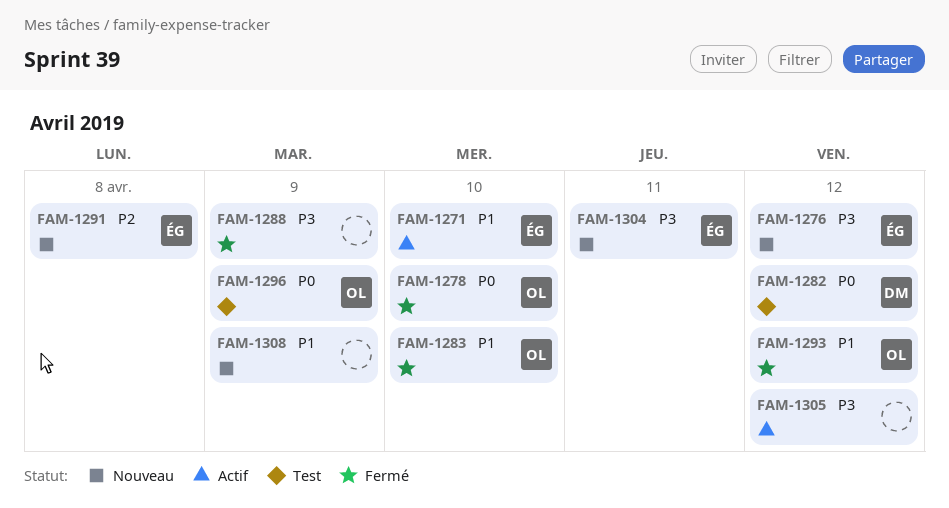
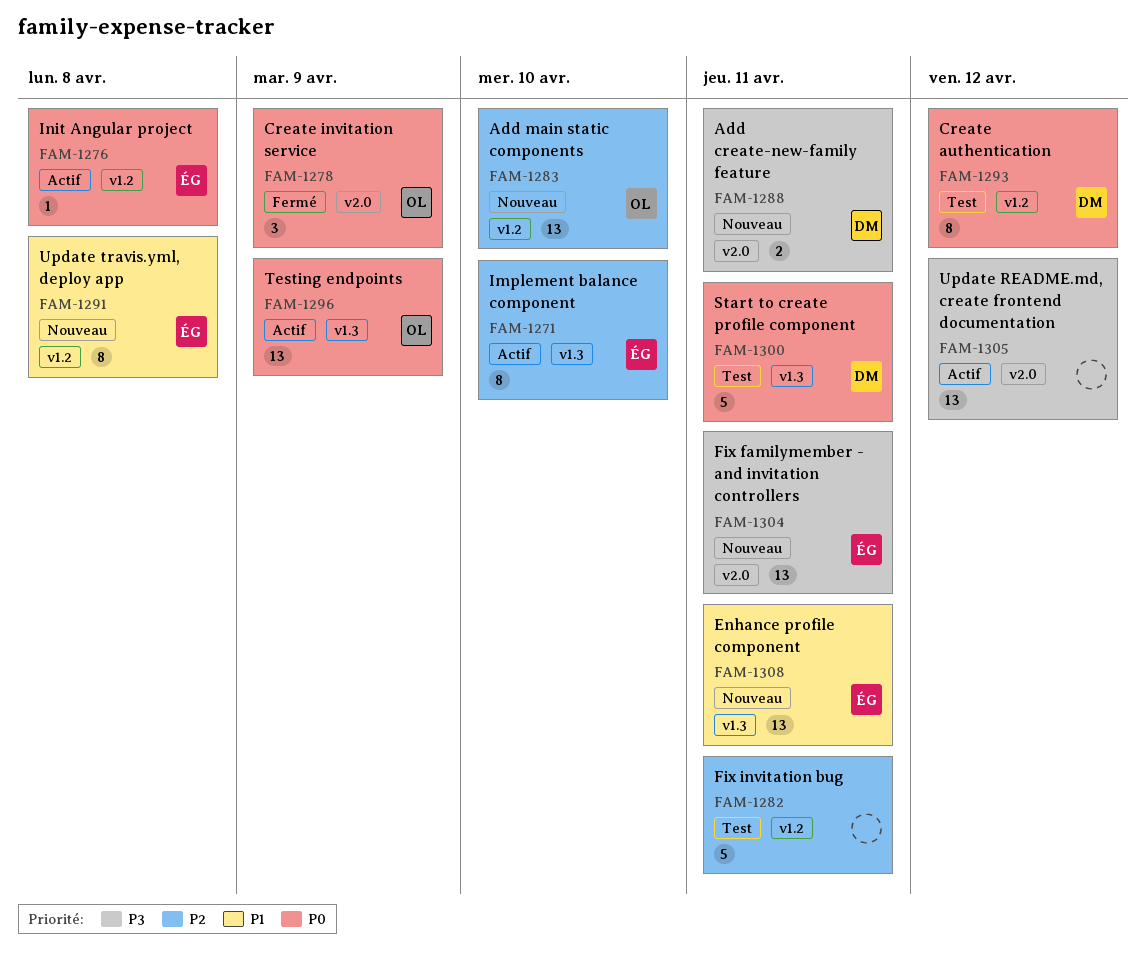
FAM-1271, priority: P1 -> P2
FAM-1276, status: Nouveau -> Actif
FAM-1276, priority: P3 -> P0
FAM-1276, due: Apr 12 -> Apr 8
FAM-1278, due: Apr 10 -> Apr 9
FAM-1282, owner: DM -> none
FAM-1282, priority: P0 -> P2
FAM-1282, due: Apr 12 -> Apr 11
FAM-1283, status: Fermé -> Nouveau
FAM-1283, priority: P1 -> P2
FAM-1288, status: Fermé -> Nouveau
FAM-1288, owner: none -> DM
FAM-1288, due: Apr 9 -> Apr 11
FAM-1291, priority: P2 -> P1
FAM-1293, status: Fermé -> Test
FAM-1293, owner: OL -> DM
FAM-1293, priority: P1 -> P0
FAM-1296, status: Test -> Actif
FAM-1300: none -> present
FAM-1308, owner: none -> ÉG
FAM-1308, due: Apr 9 -> Apr 11

